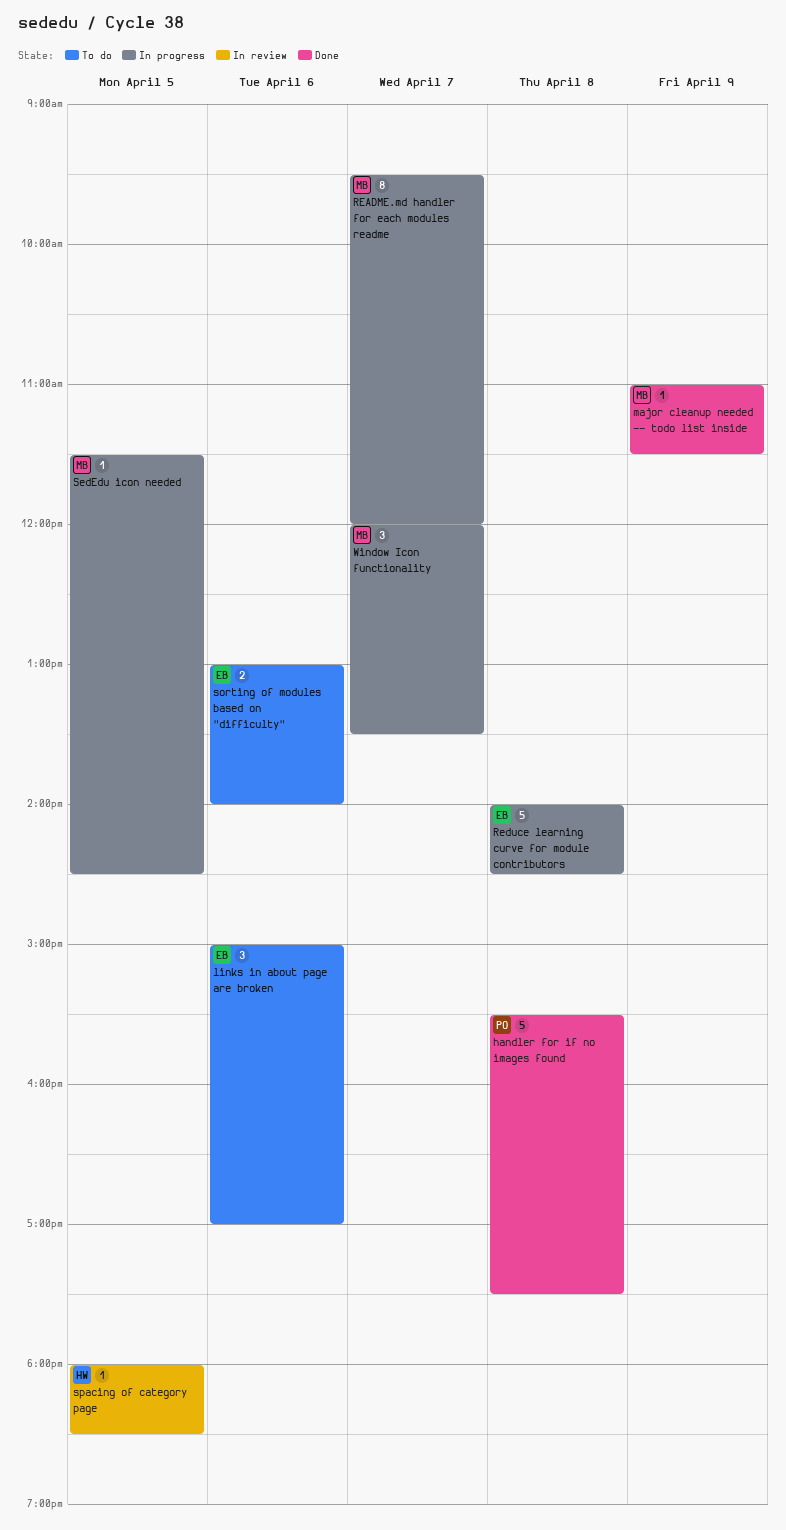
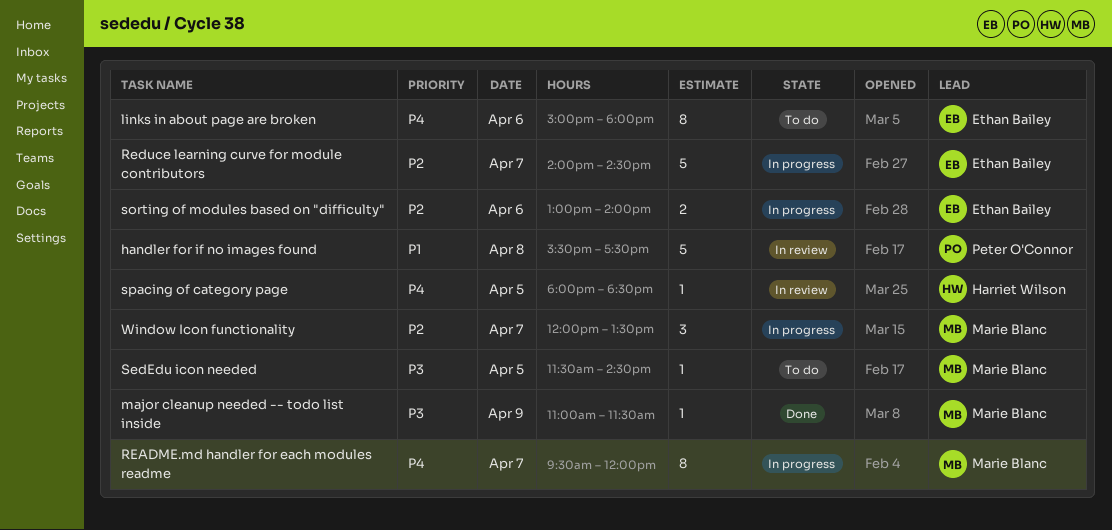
handler for if no images found, status: Done -> In review
links in about page are broken, estimate: 3 -> 8
links in about page are broken, ends: 17:00 -> 18:00
Reduce learning curve for module contributors, day: Apr 8 -> Apr 7
SedEdu icon needed, status: In progress -> To do
sorting of modules based on "difficulty", status: To do -> In progress

